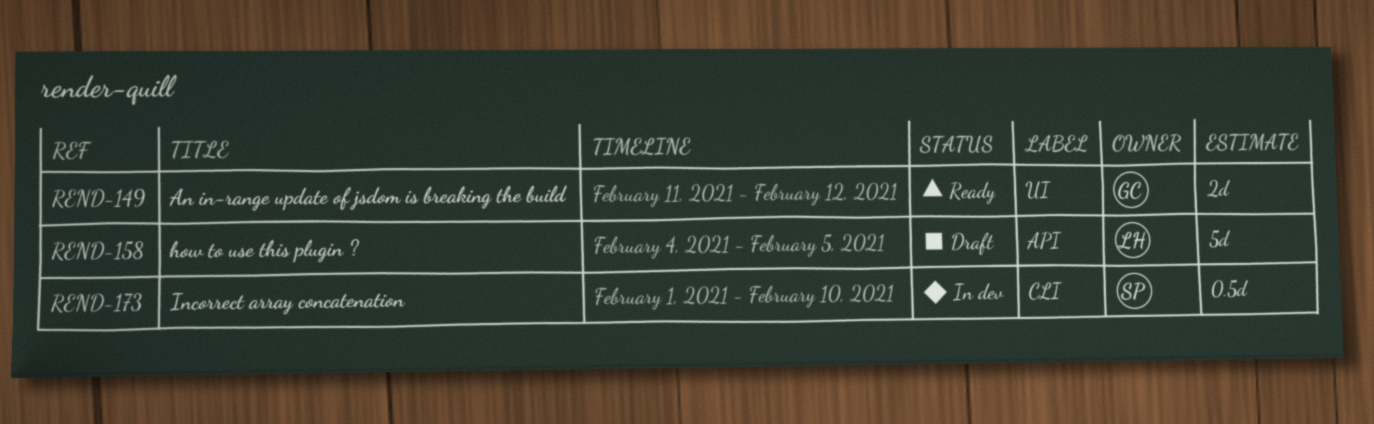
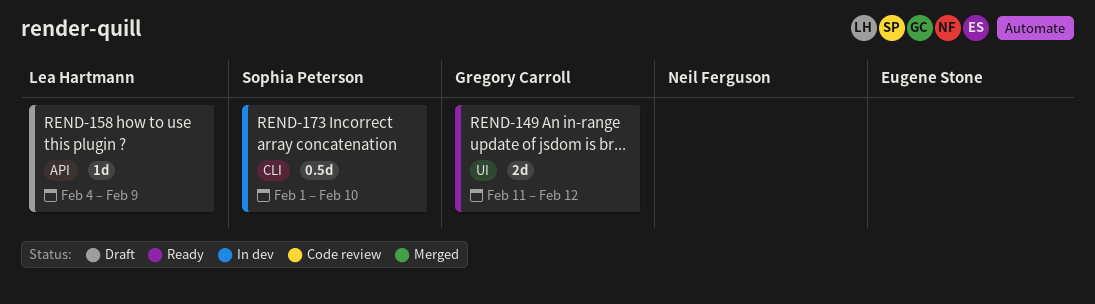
REND-158, estimate: 5d -> 1d
REND-158, due: Feb 5 -> Feb 9

